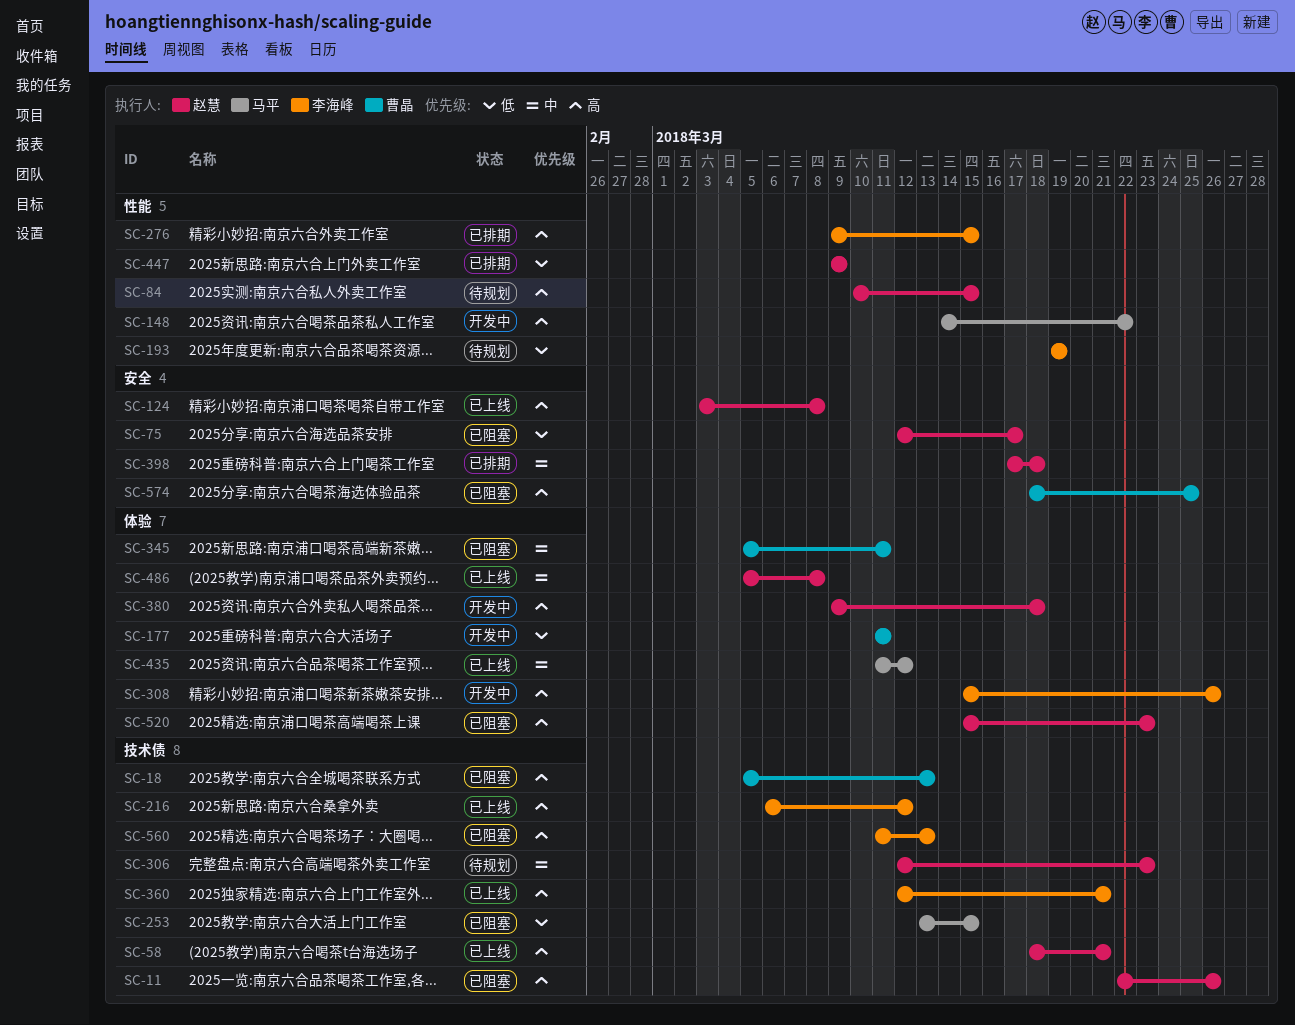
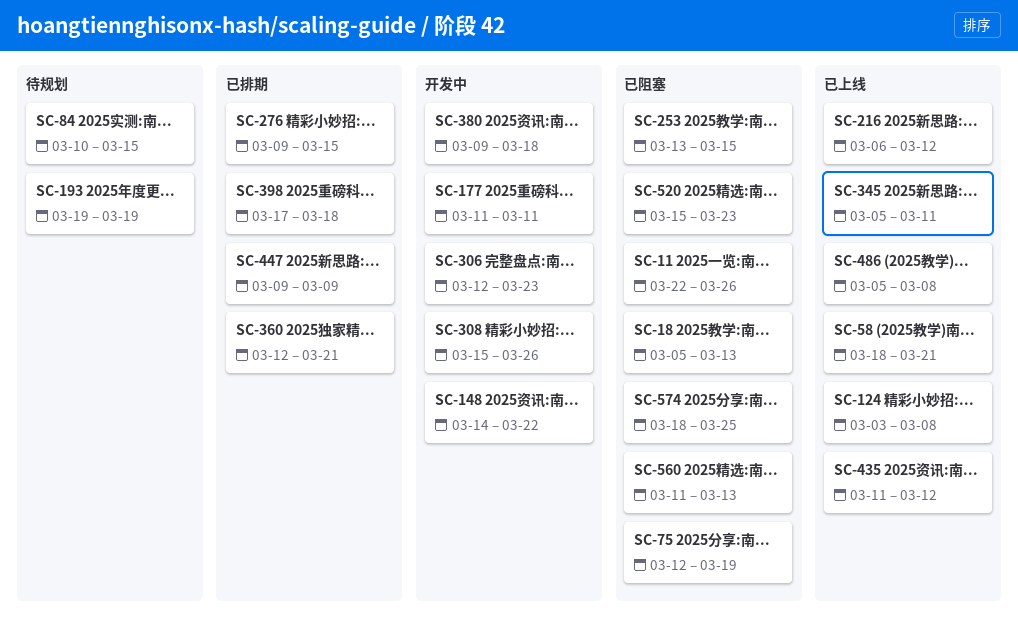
SC-75, due: Mar 17 -> Mar 19
SC-306, status: 待规划 -> 开发中
SC-345, status: 已阻塞 -> 已上线
SC-360, status: 已上线 -> 已排期

